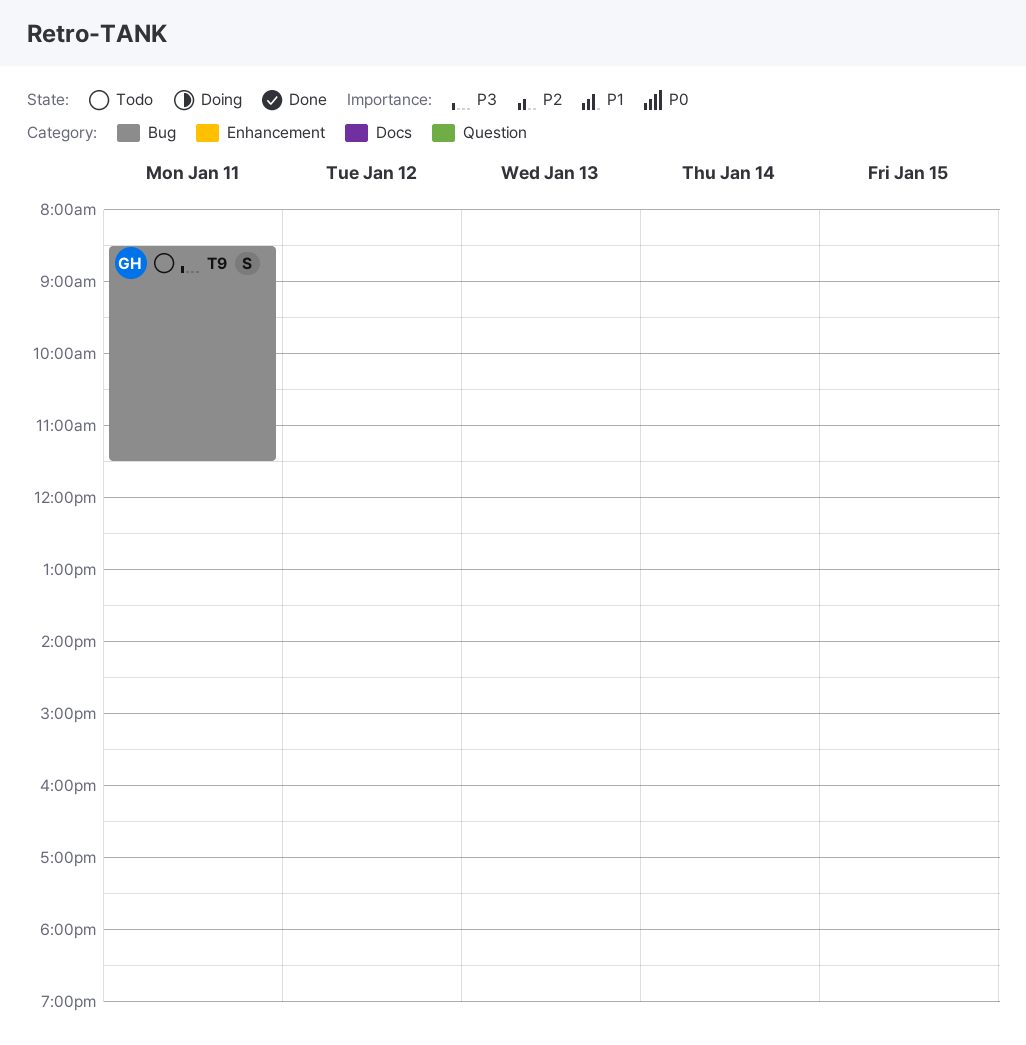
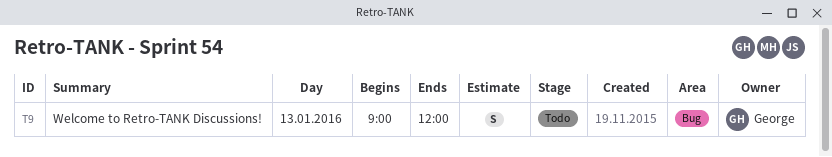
T9, day: Jan 11 -> Jan 13
T9, begins: 08:30 -> 09:00
T9, ends: 11:30 -> 12:00

